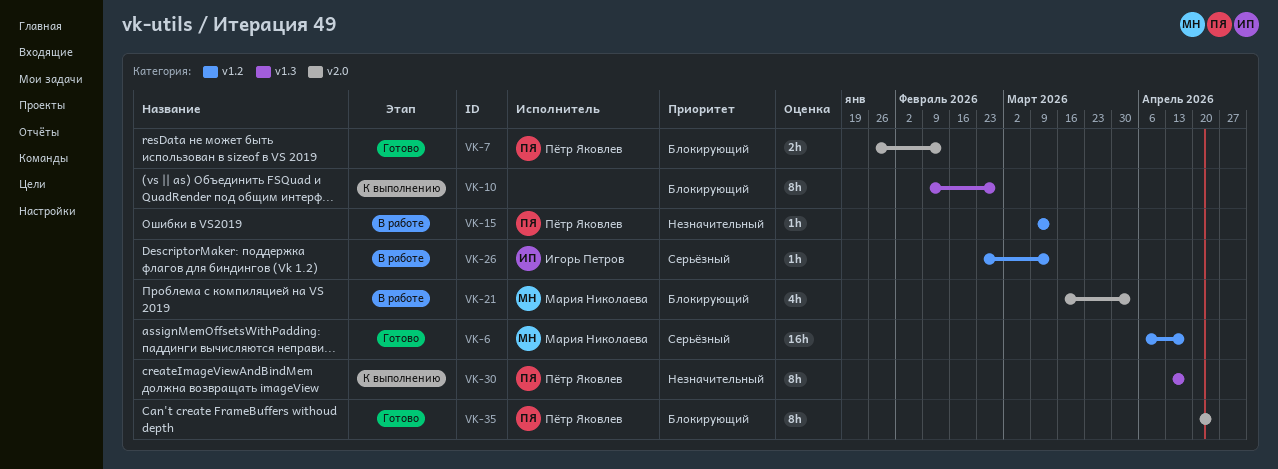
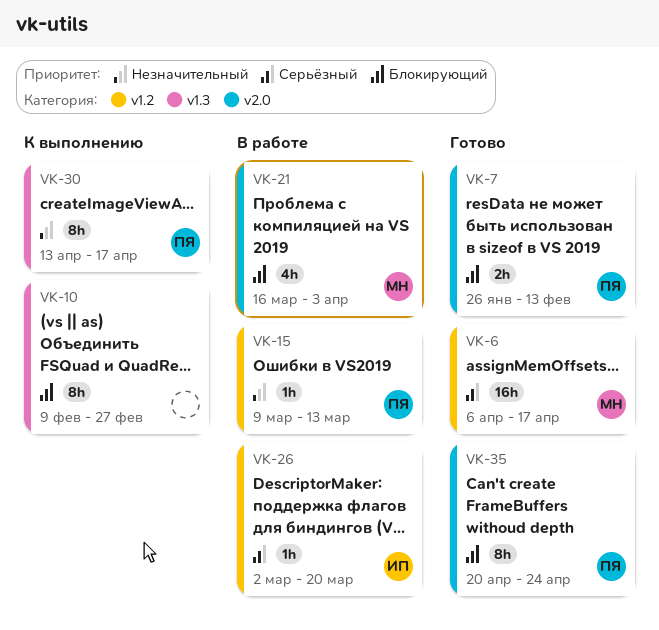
VK-26, start: Feb 23 -> Mar 2
VK-26, due: Mar 13 -> Mar 20

